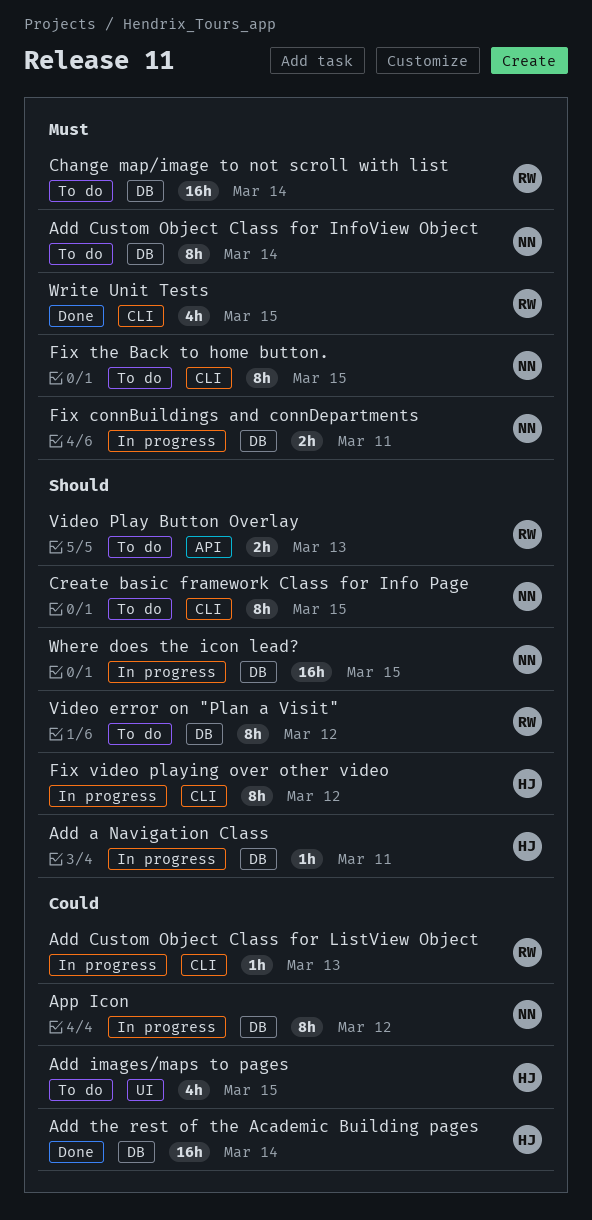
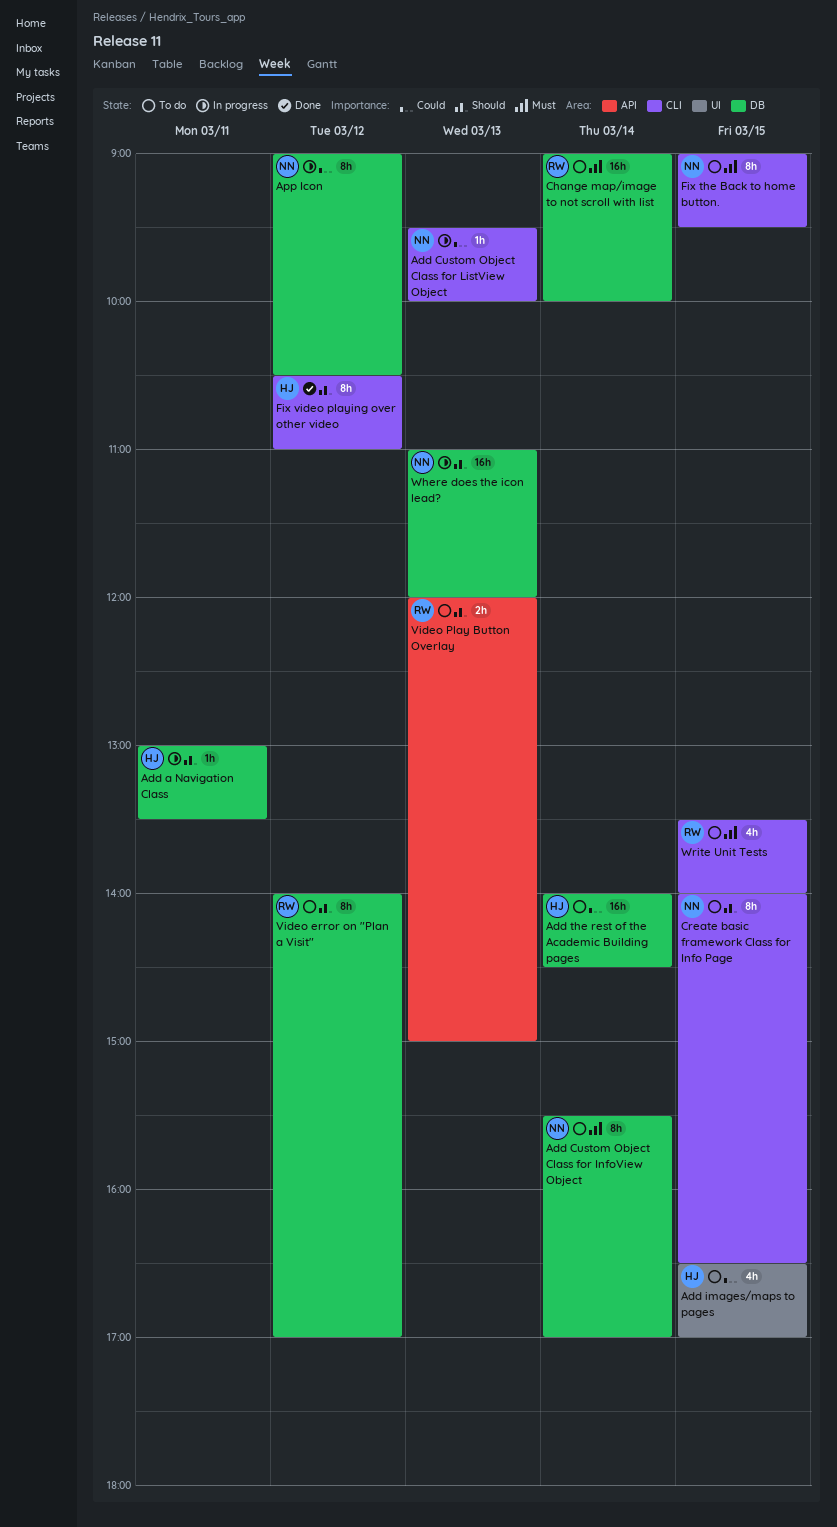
Add Custom Object Class for ListView Object, owner: RW -> NN
Add the rest of the Academic Building pages, status: Done -> To do
Fix connBuildings and connDepartments: present -> none
Fix video playing over other video, status: In progress -> Done
Where does the icon lead?, day: Mar 15 -> Mar 13
Write Unit Tests, status: Done -> To do

